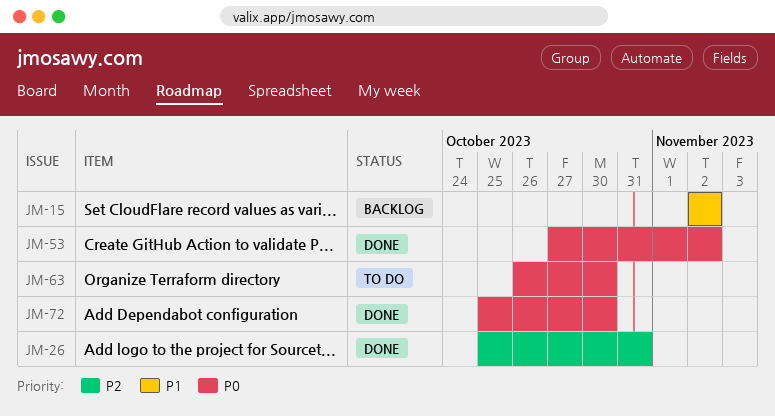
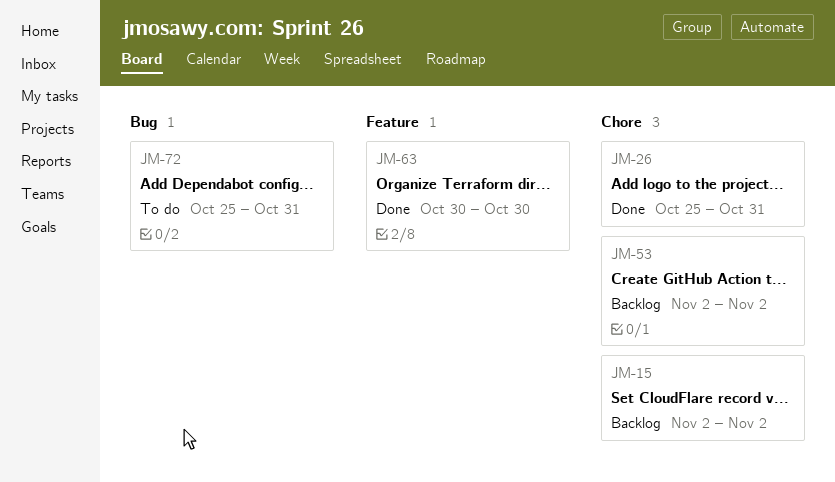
JM-53, status: Done -> Backlog
JM-53, start: Oct 27 -> Nov 2
JM-63, status: To do -> Done
JM-63, start: Oct 26 -> Oct 30
JM-72, status: Done -> To do
JM-72, due: Oct 30 -> Oct 31

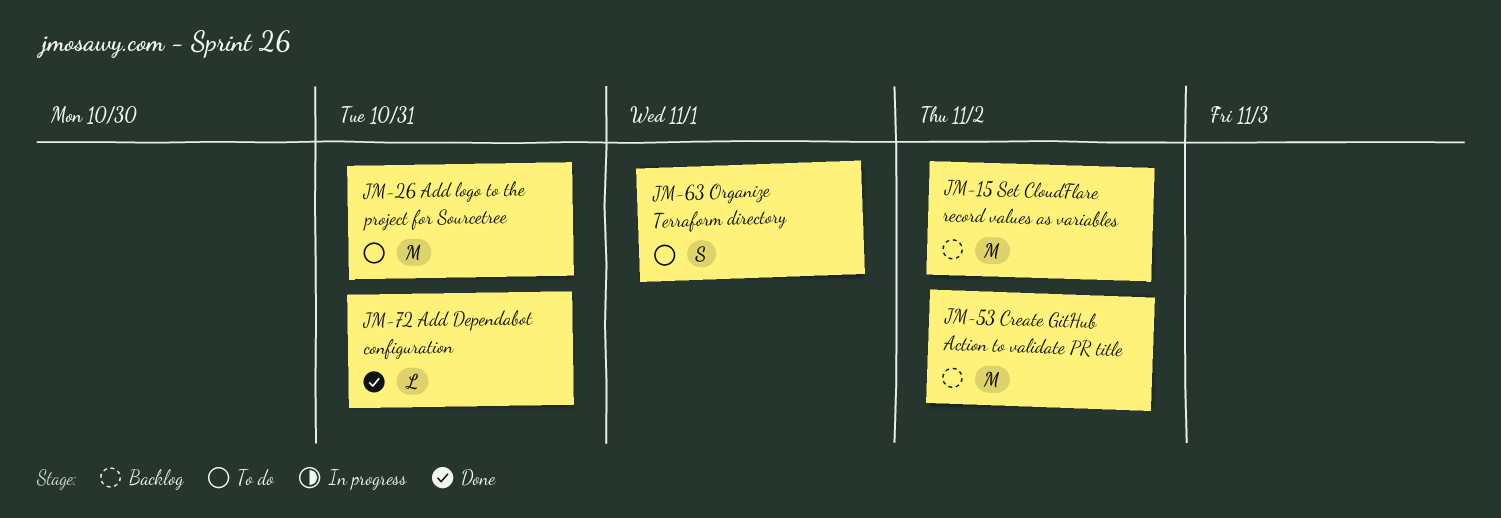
JM-26, status: Done -> To do
JM-63, status: Done -> To do
JM-63, due: Oct 30 -> Nov 1
JM-72, status: To do -> Done

